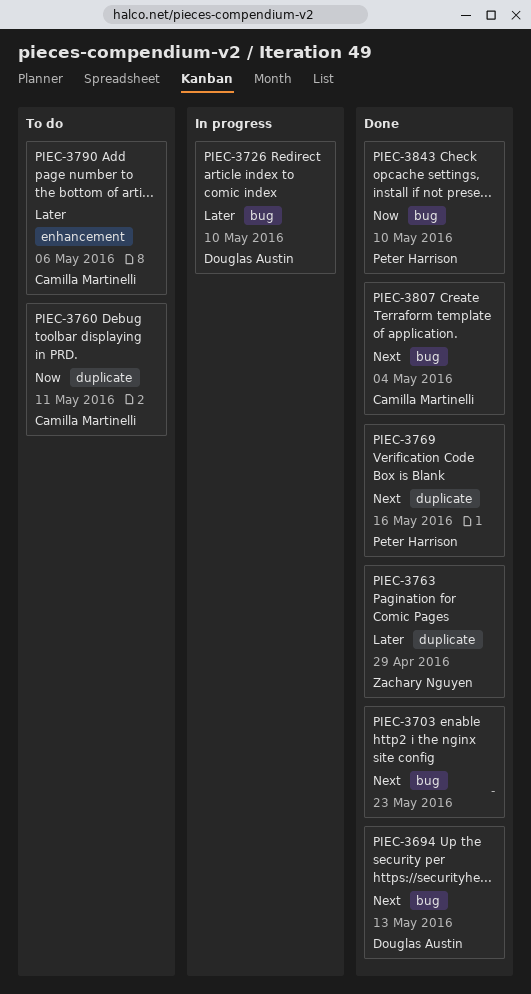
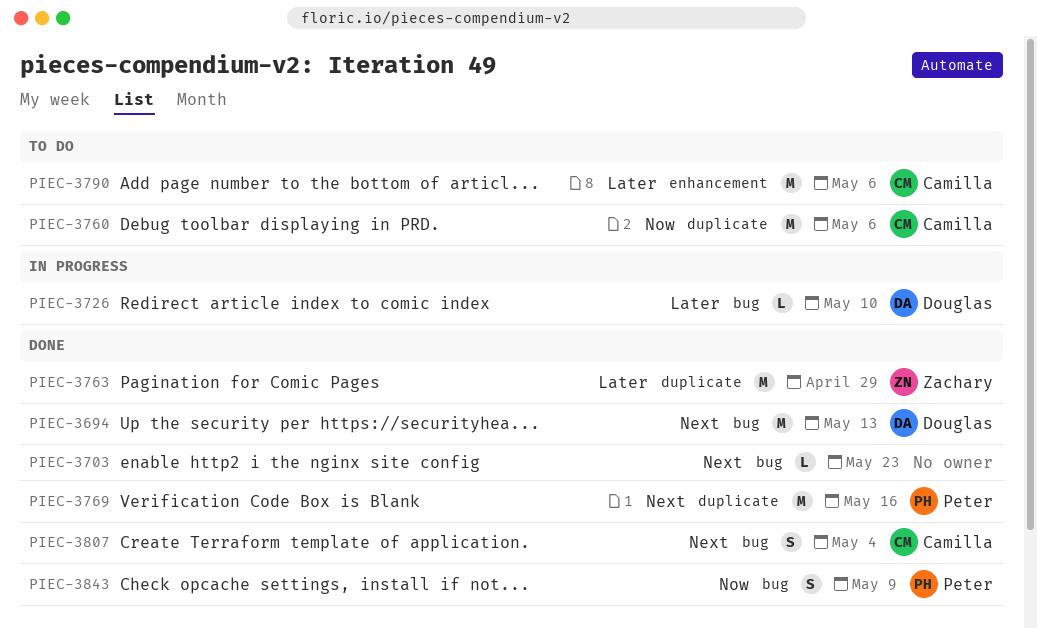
PIEC-3760, due: May 11 -> May 6
PIEC-3843, due: May 10 -> May 9

